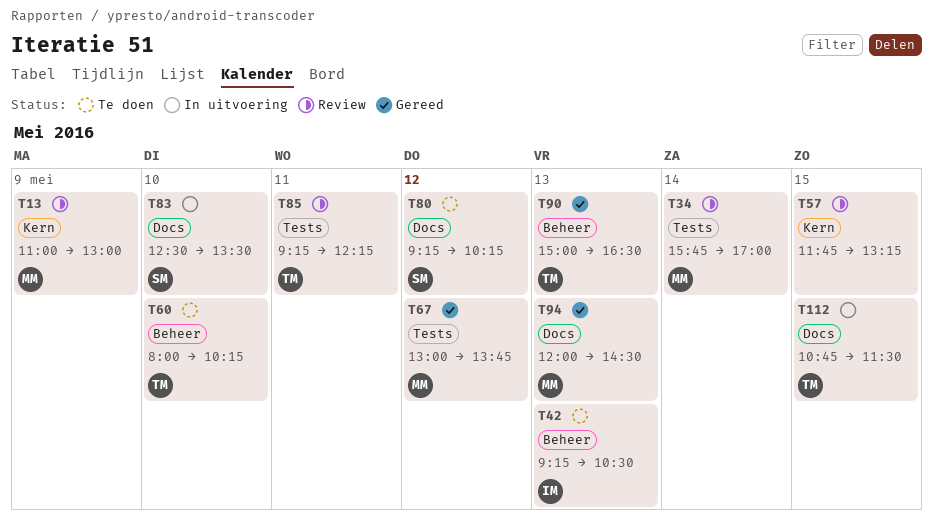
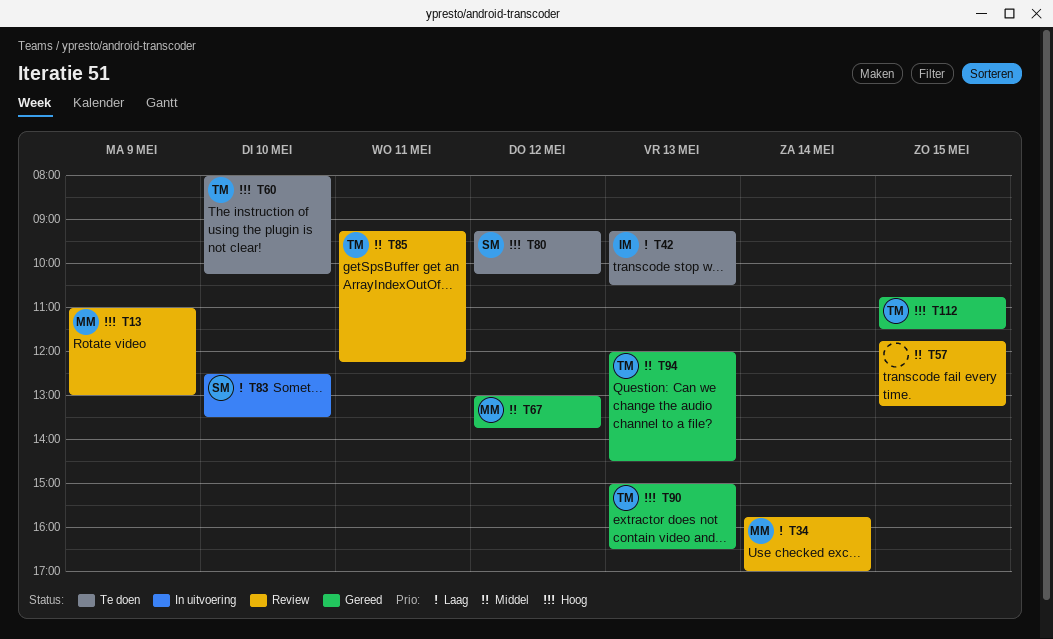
T94, owner: MM -> TM
T112, status: In uitvoering -> Gereed

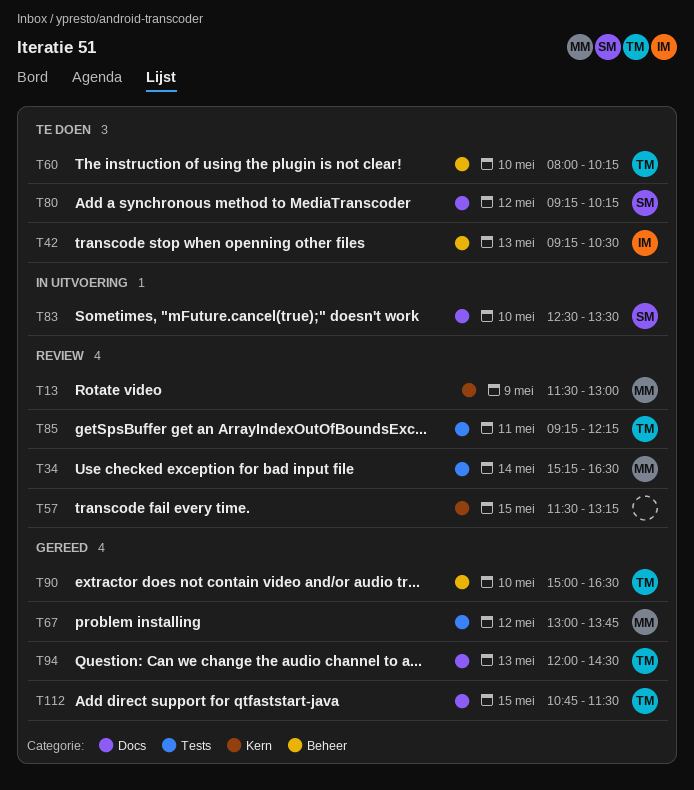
T13, begins: 11:00 -> 11:30
T34, begins: 15:45 -> 15:15
T34, ends: 17:00 -> 16:30
T57, begins: 11:45 -> 11:30
T90, day: May 13 -> May 10

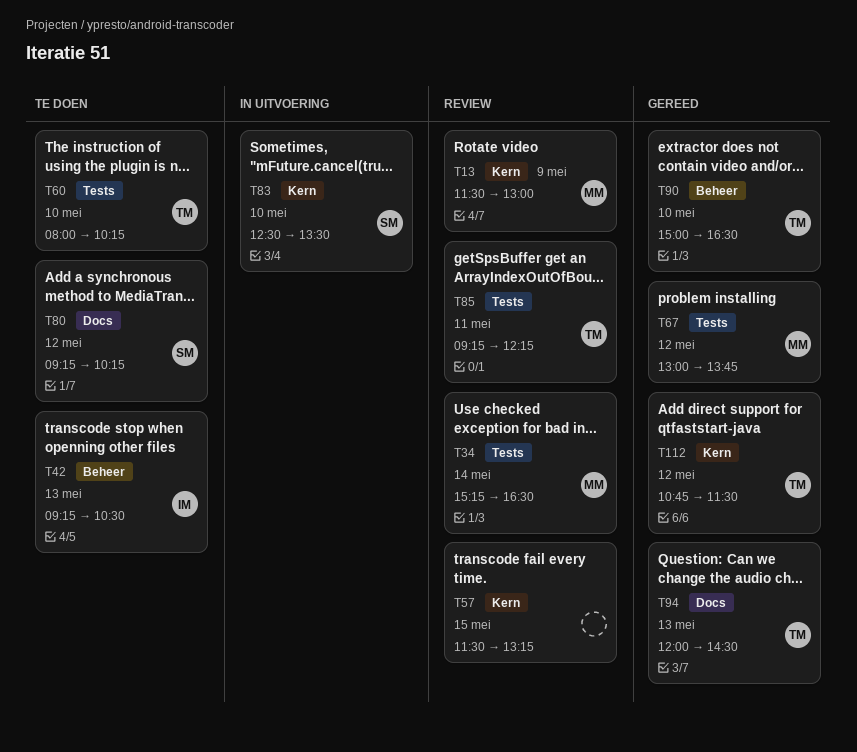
T60, label: Beheer -> Tests
T83, label: Docs -> Kern
T112, label: Docs -> Kern
T112, day: May 15 -> May 12

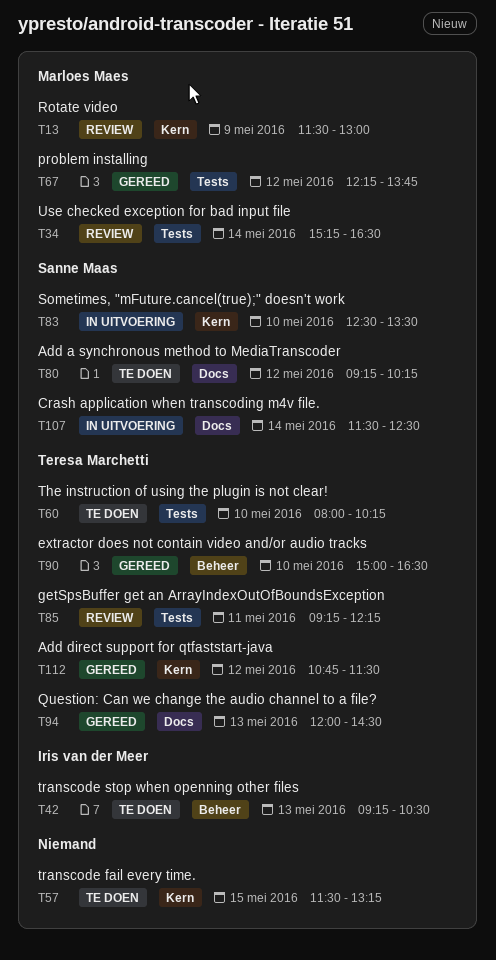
T57, status: Review -> Te doen
T67, begins: 13:00 -> 12:15
T107: none -> present

